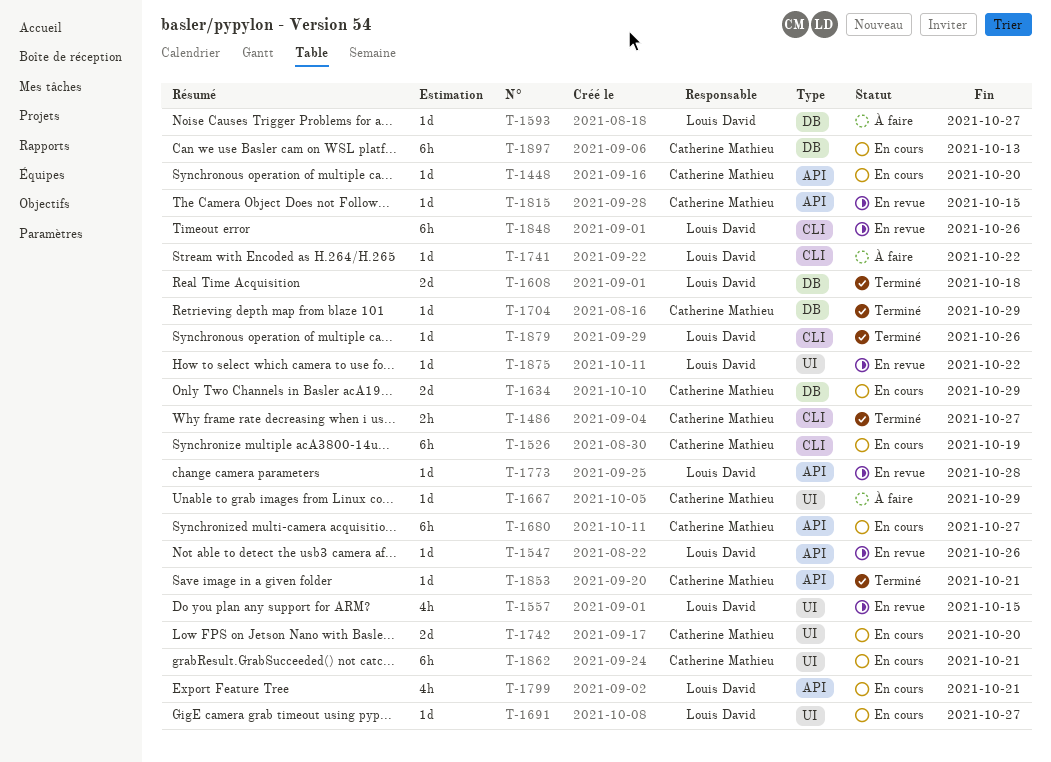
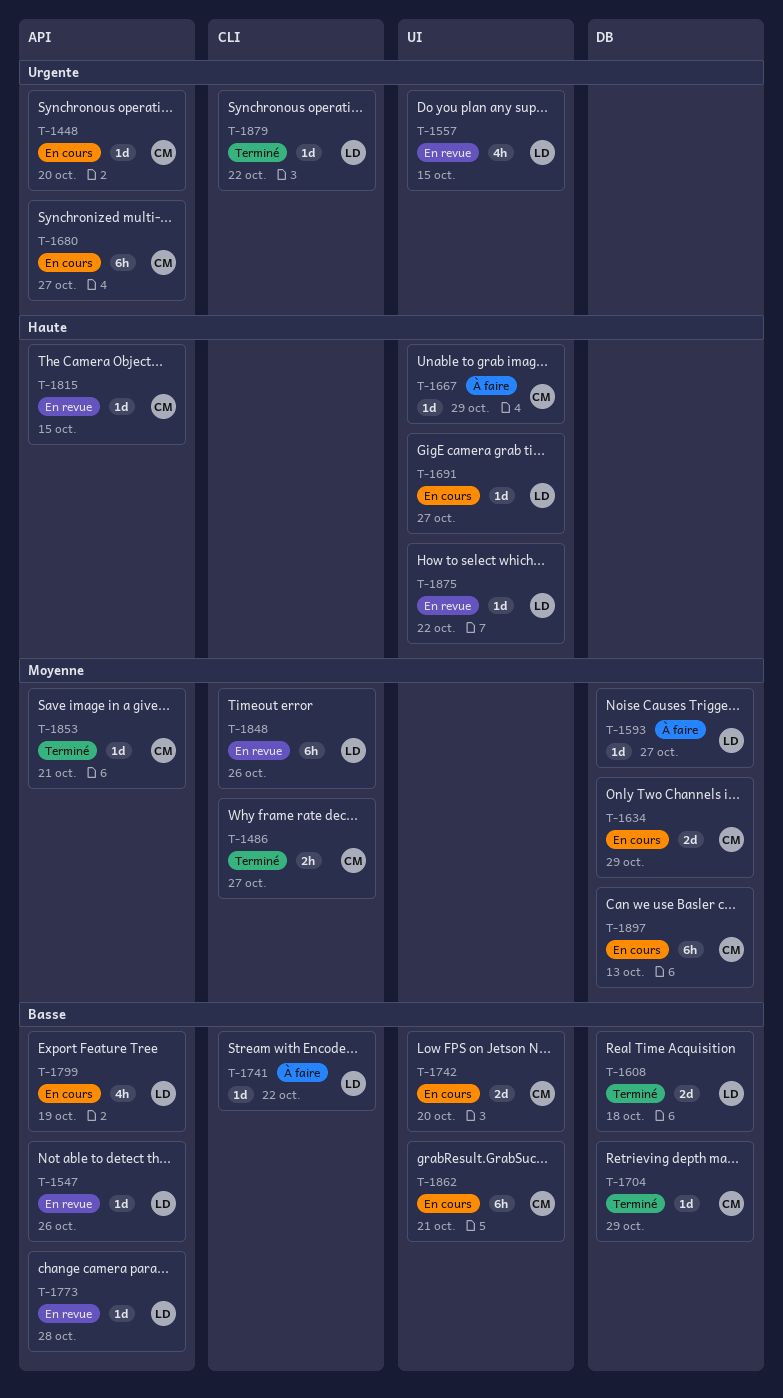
T-1526: present -> none
T-1799, due: Oct 21 -> Oct 19
T-1879, due: Oct 26 -> Oct 22

